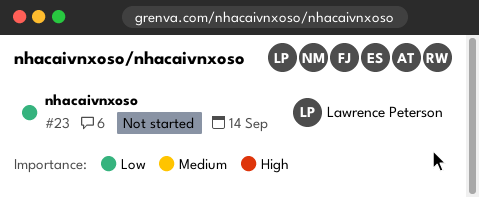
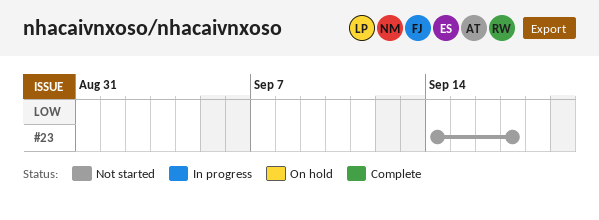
#23, due: Sep 14 -> Sep 17

